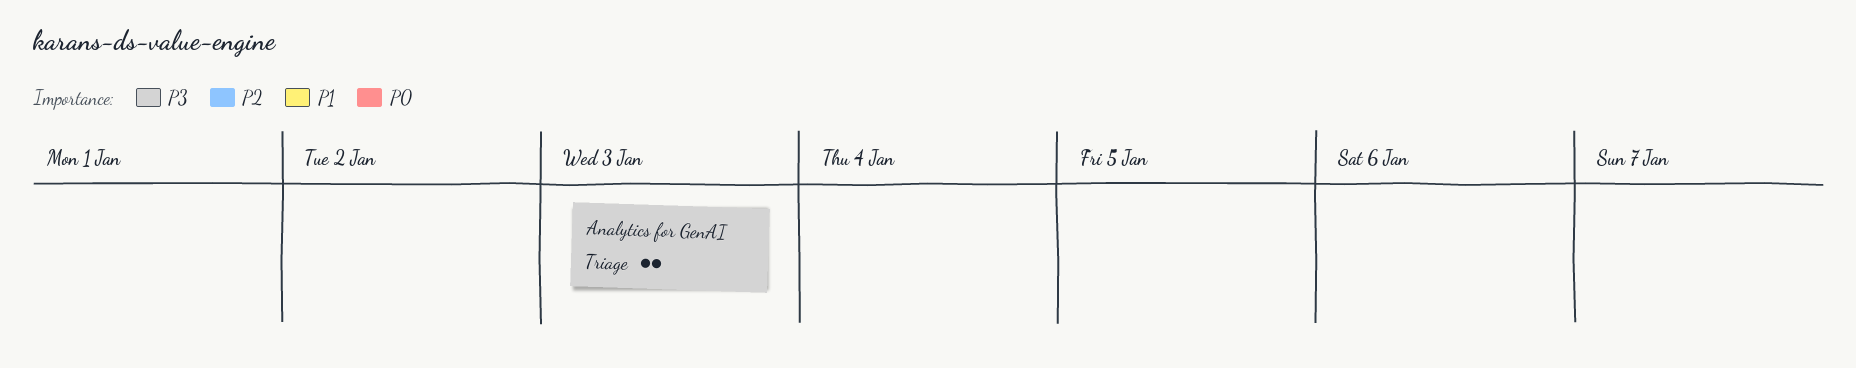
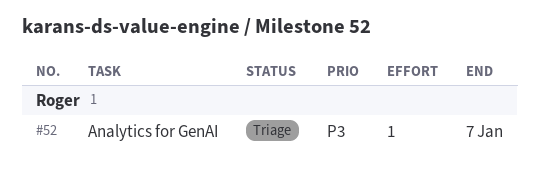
Analytics for GenAI, estimate: 2 -> 1
Analytics for GenAI, due: Jan 3 -> Jan 7

